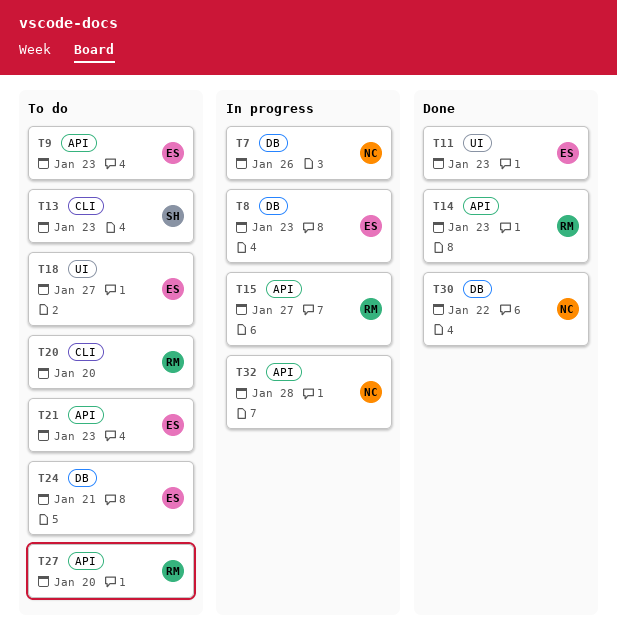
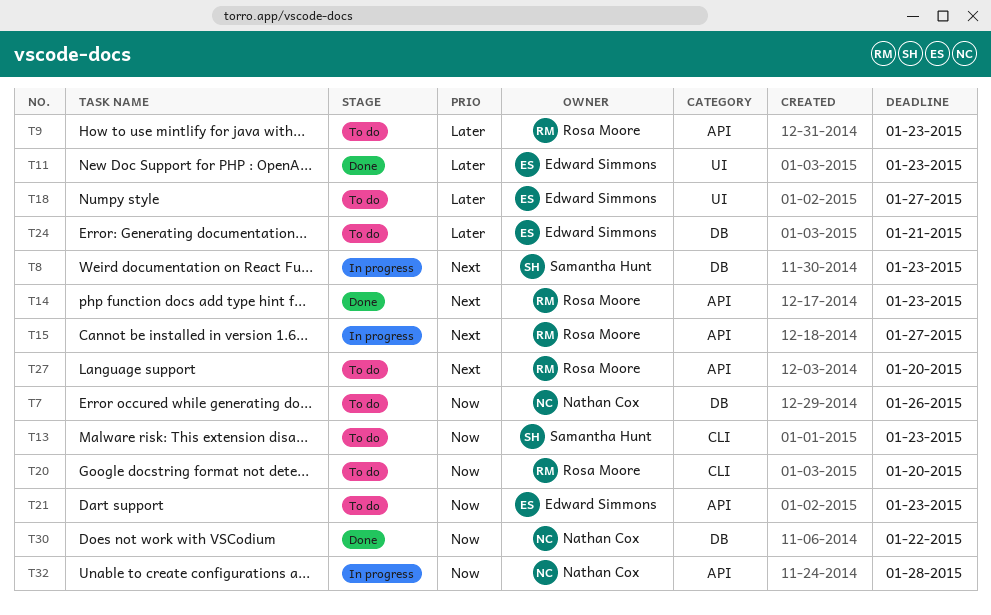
T7, status: In progress -> To do
T8, owner: Edward Simmons -> Samantha Hunt
T9, owner: Edward Simmons -> Rosa Moore

